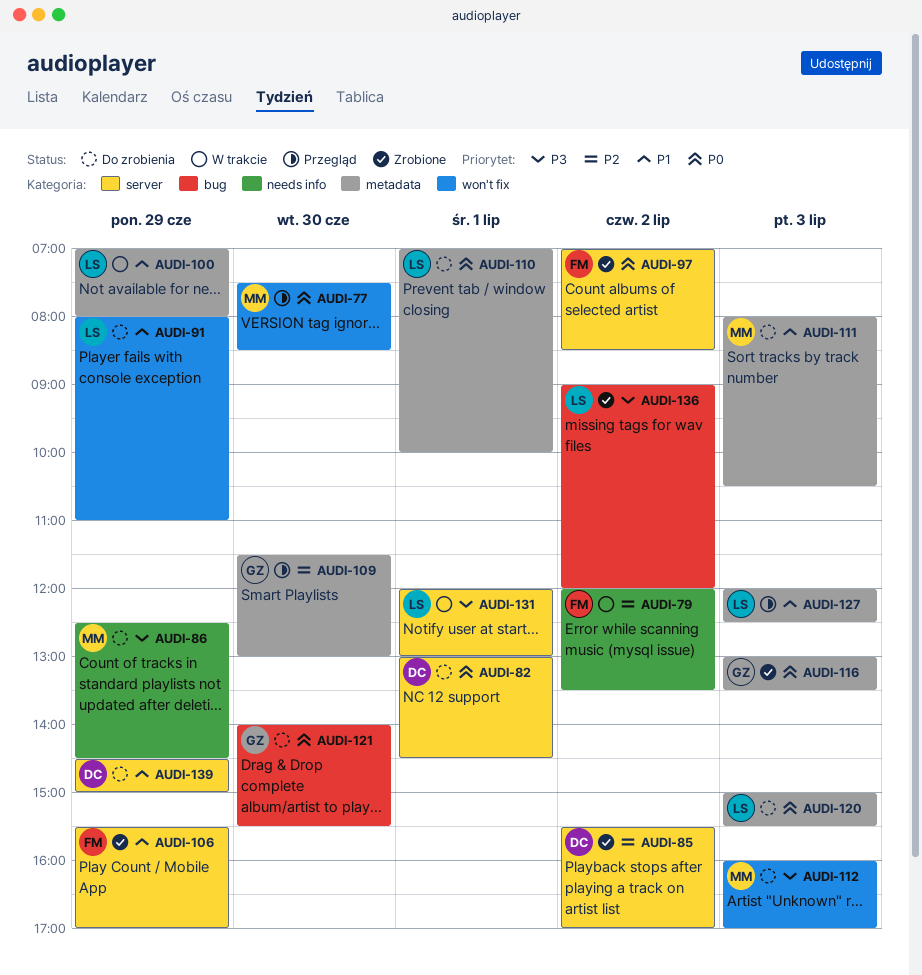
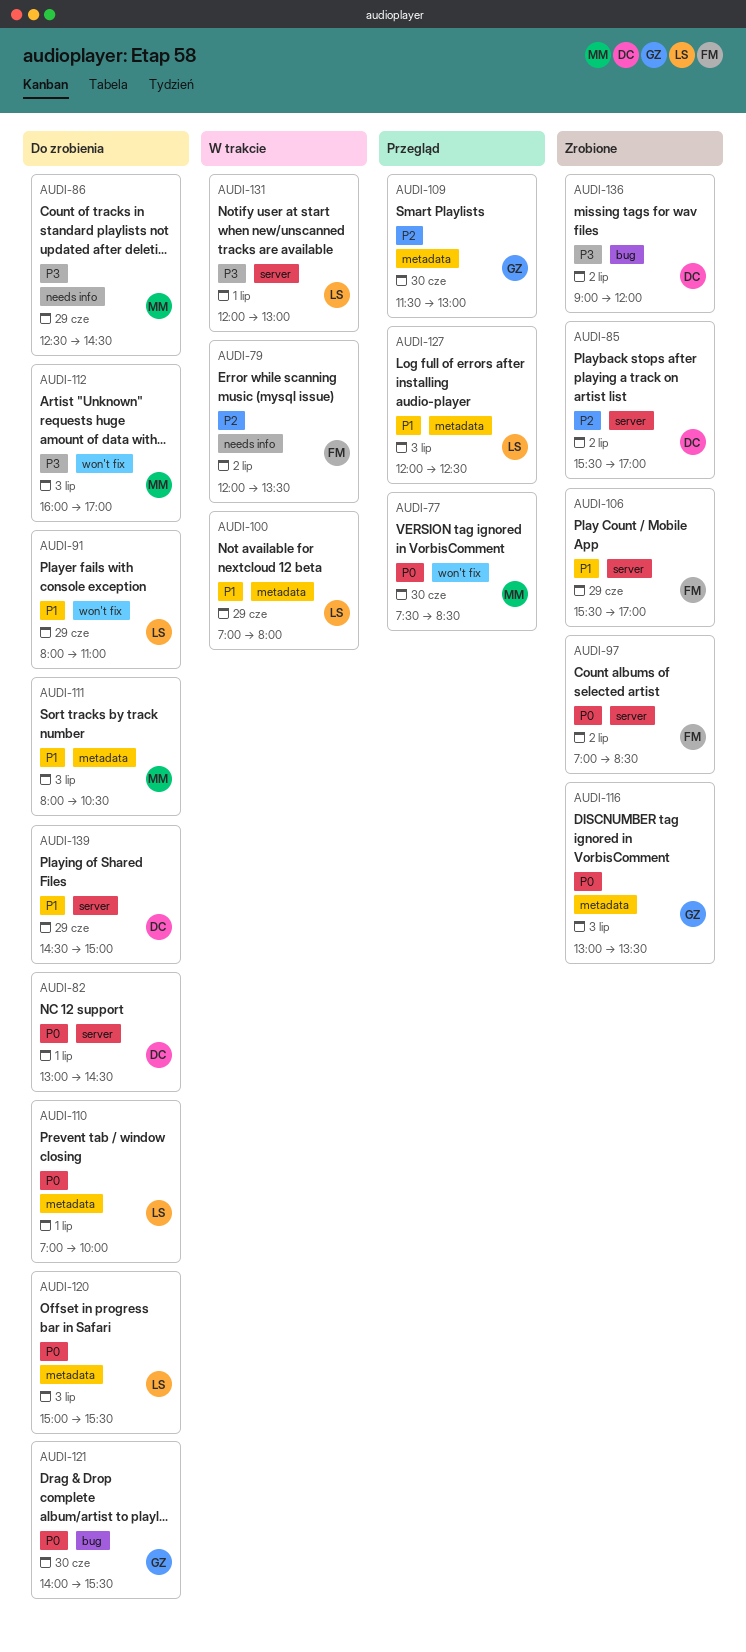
AUDI-136, owner: LS -> DC

